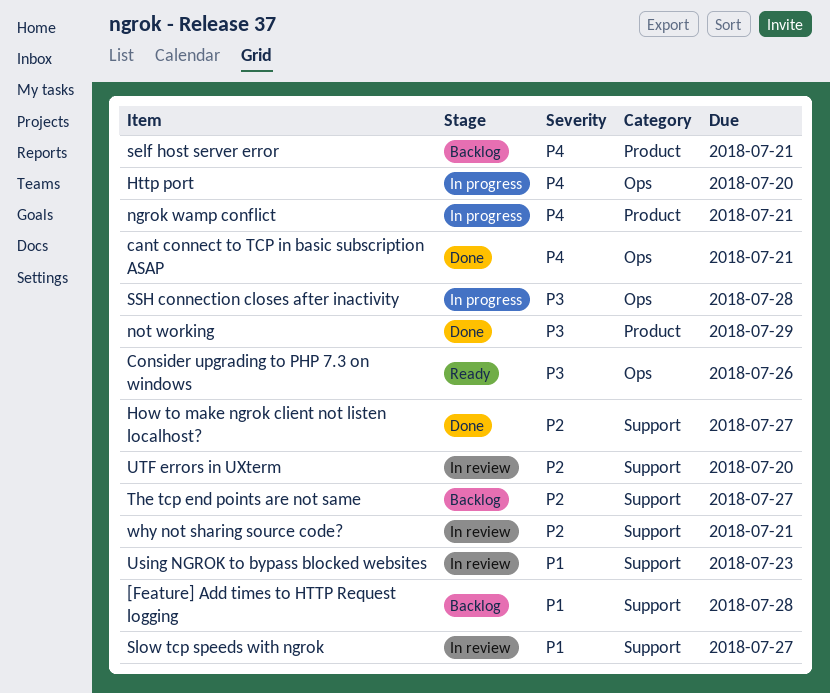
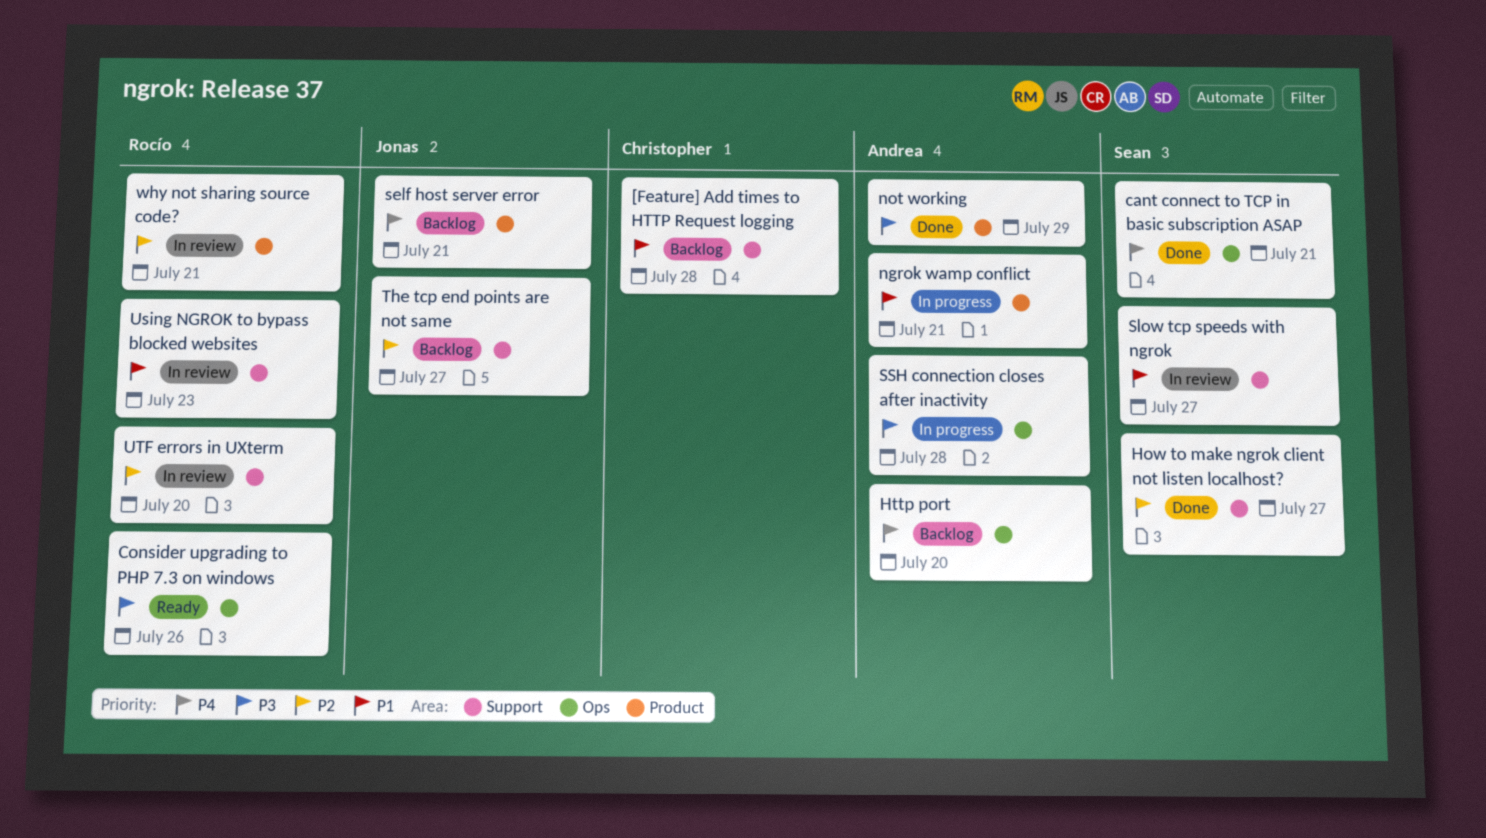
Http port, status: In progress -> Backlog
ngrok wamp conflict, priority: P4 -> P1
why not sharing source code?, label: Support -> Product

